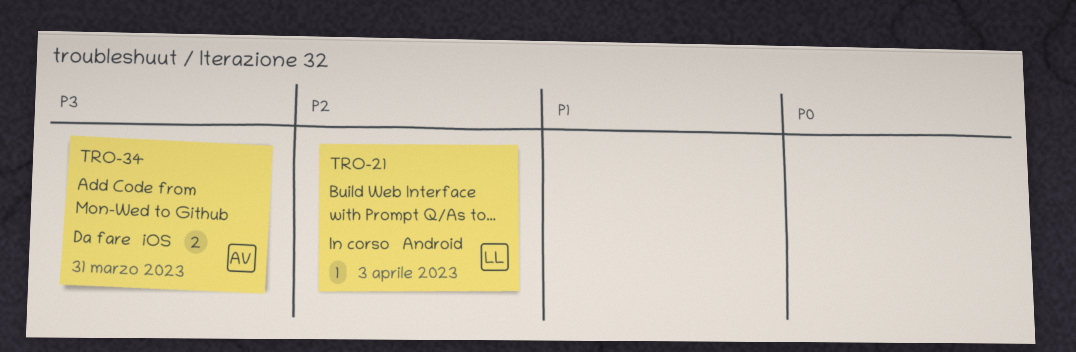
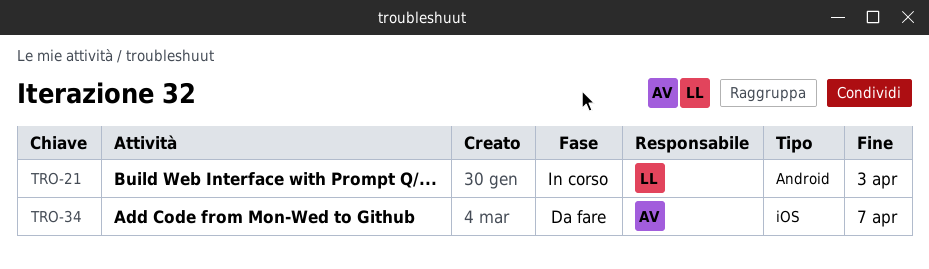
TRO-34, due: Mar 31 -> Apr 7

